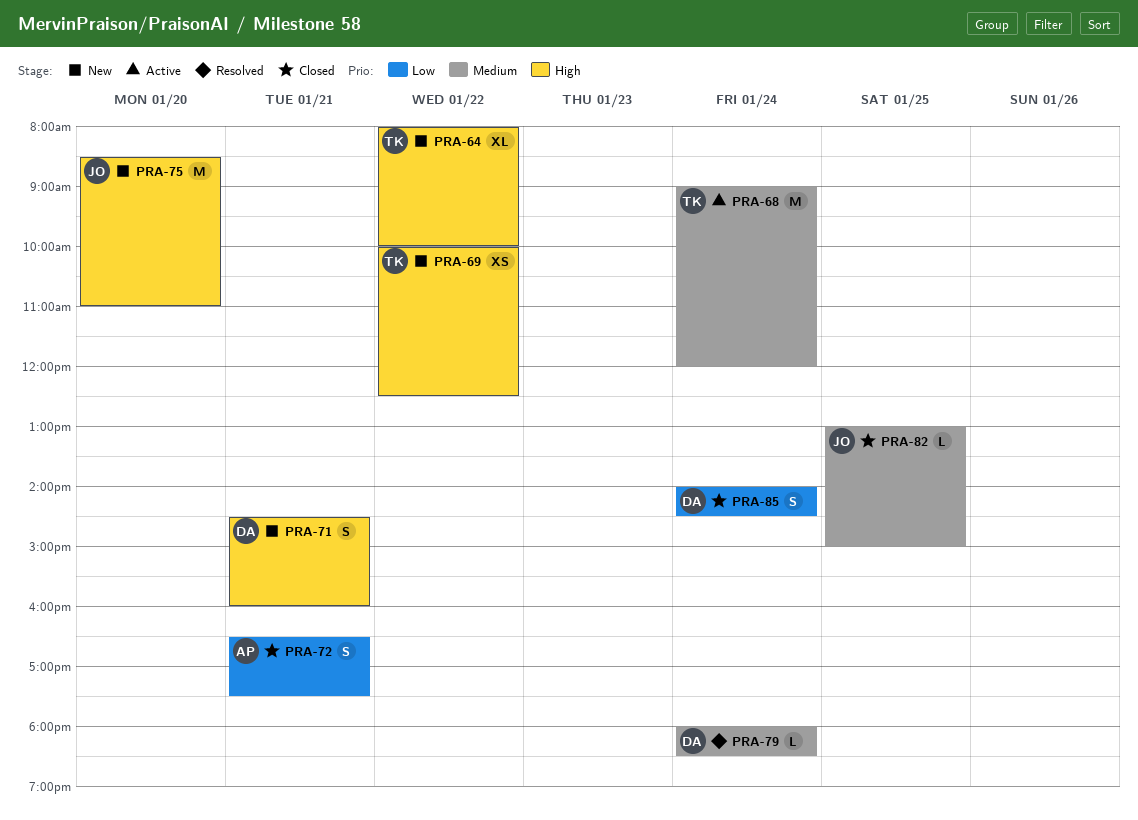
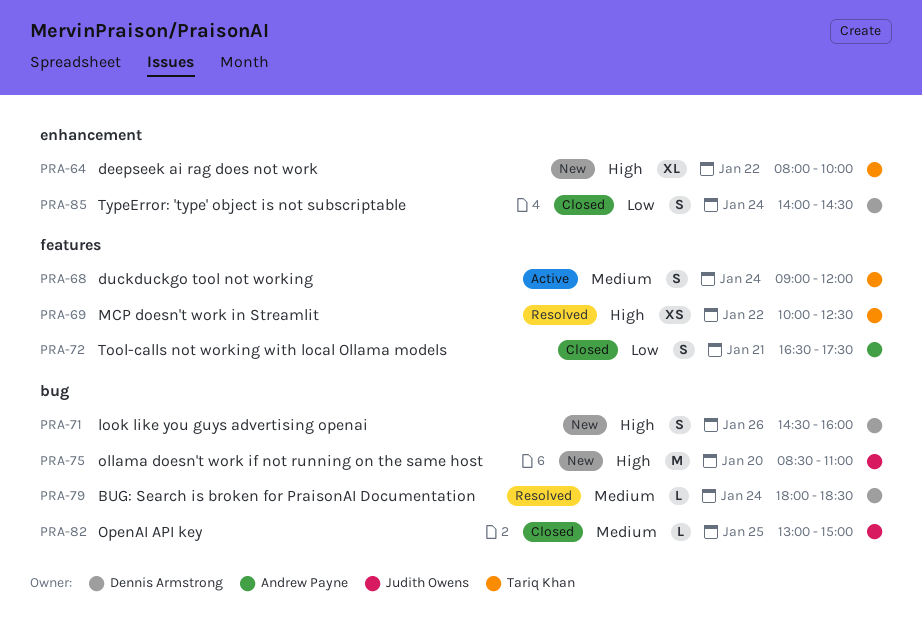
PRA-68, estimate: M -> S
PRA-69, status: New -> Resolved
PRA-71, day: Jan 21 -> Jan 26

